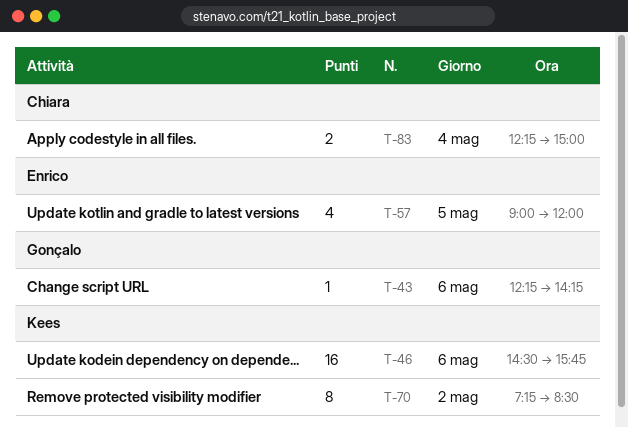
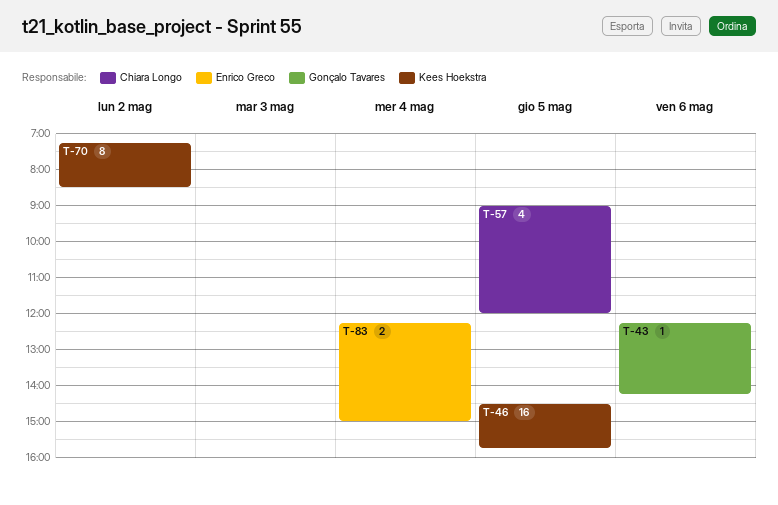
T-46, day: May 6 -> May 5
T-57, owner: Enrico Greco -> Chiara Longo
T-83, owner: Chiara Longo -> Enrico Greco

